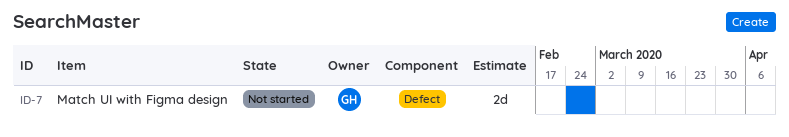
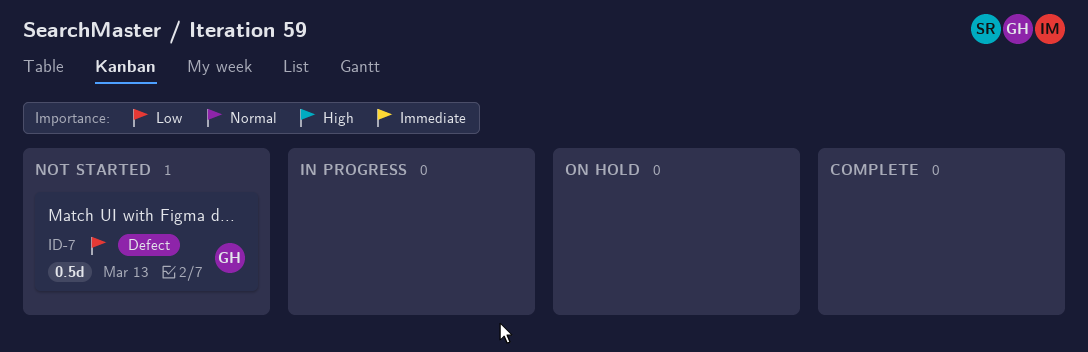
ID-7, estimate: 2d -> 0.5d
ID-7, due: Feb 28 -> Mar 13

